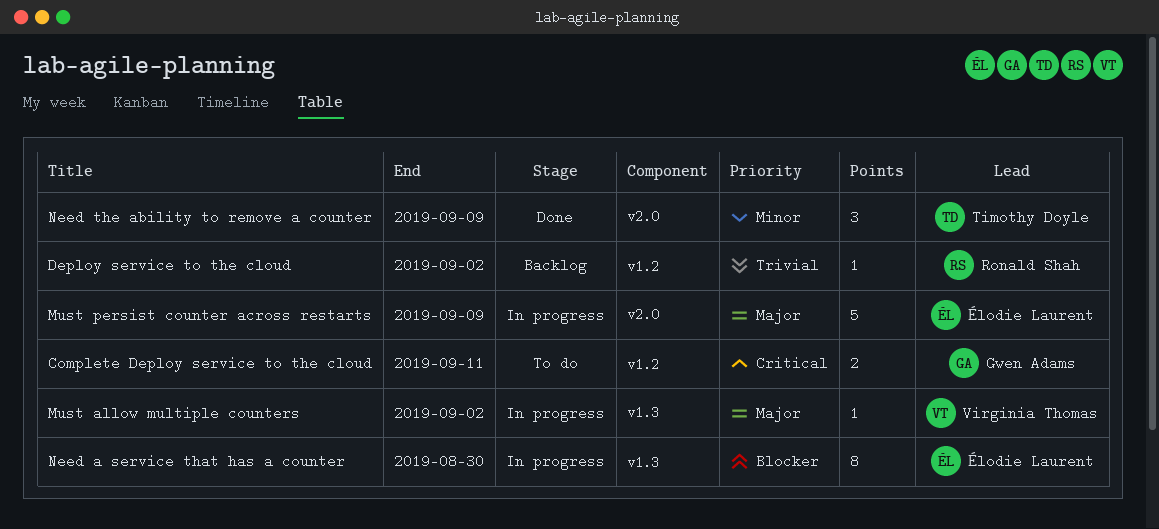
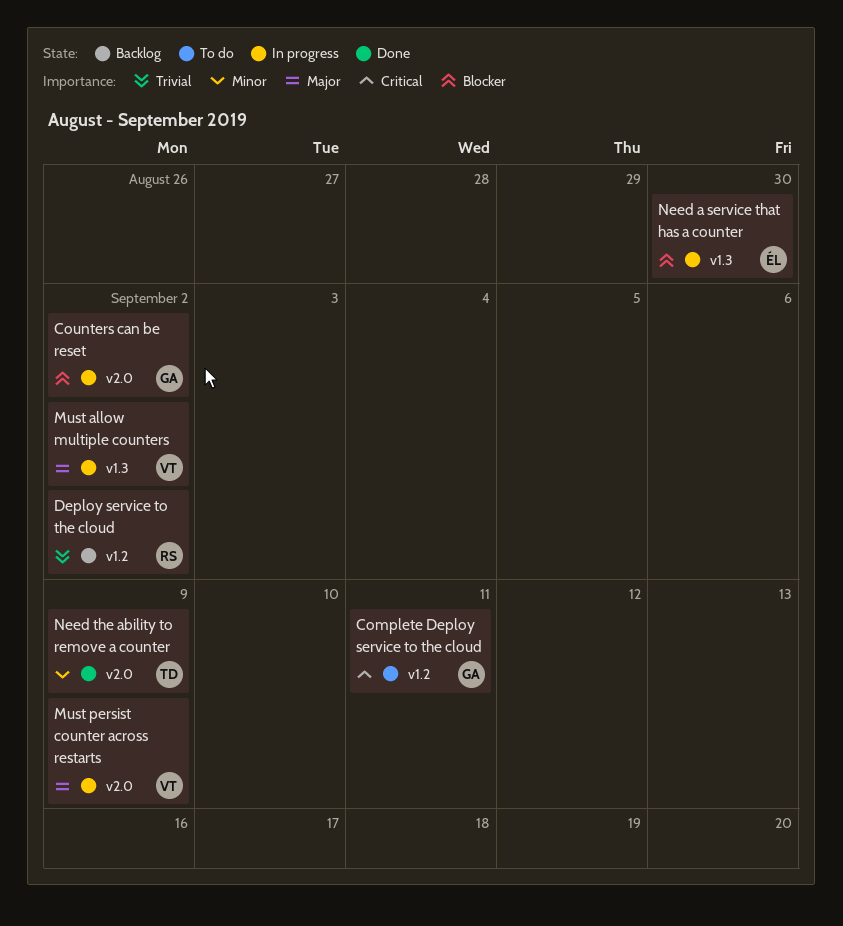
Counters can be reset: none -> present
Must persist counter across restarts, owner: Élodie Laurent -> Virginia Thomas

